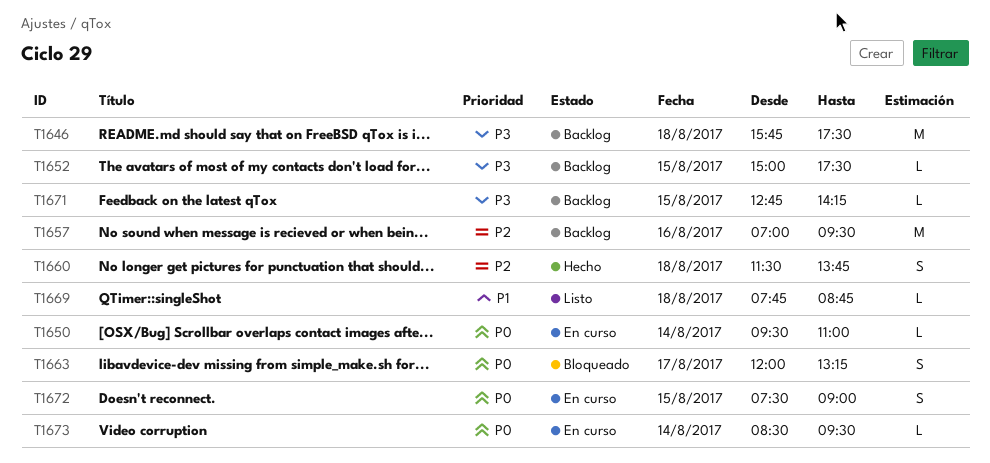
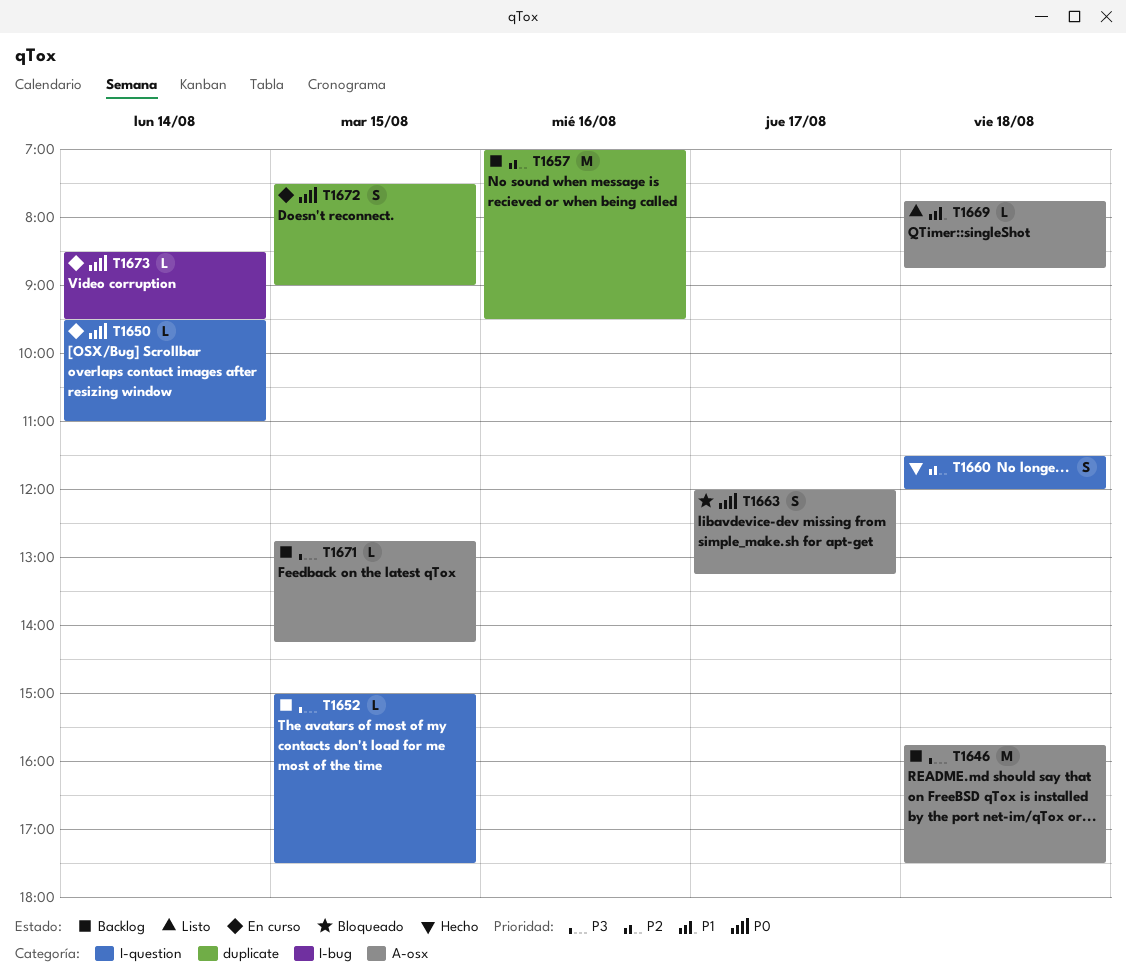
T1660, ends: 13:45 -> 12:00

